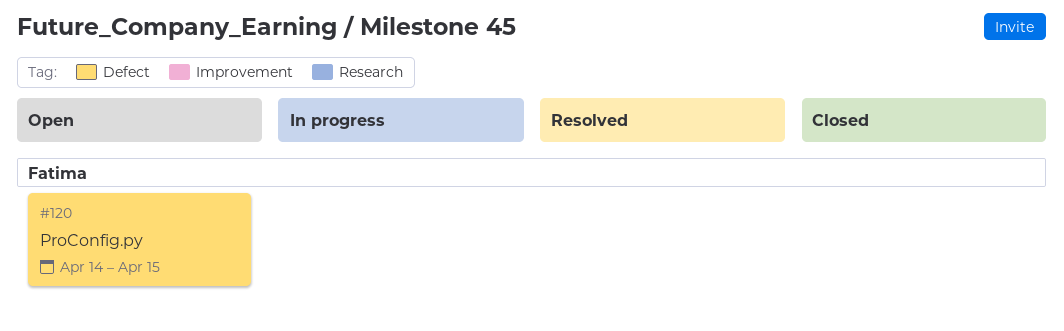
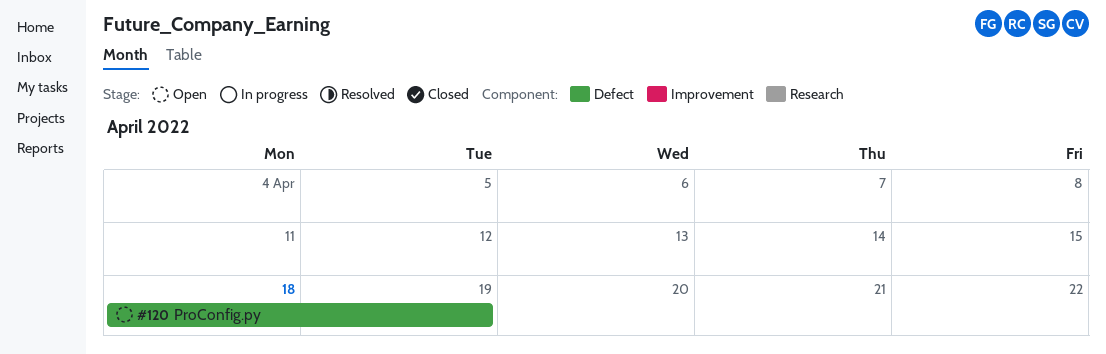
#120, start: Apr 14 -> Apr 18
#120, due: Apr 15 -> Apr 19

